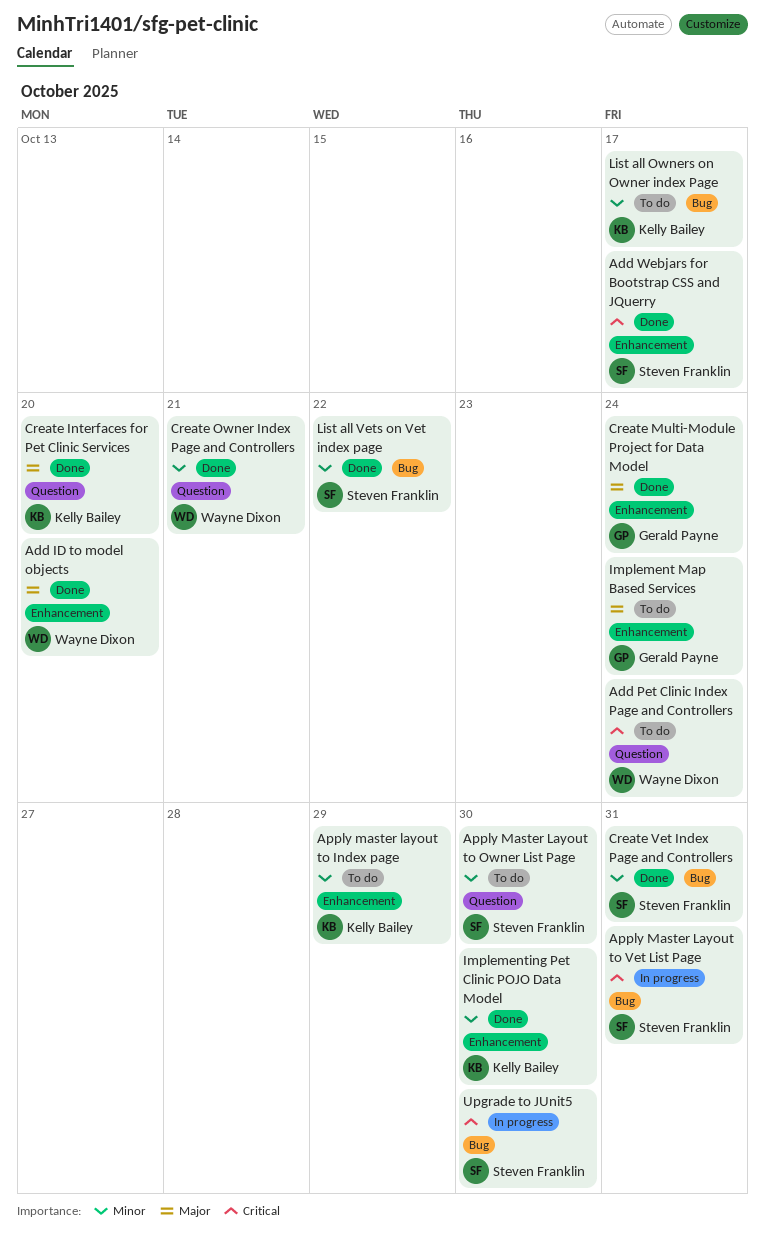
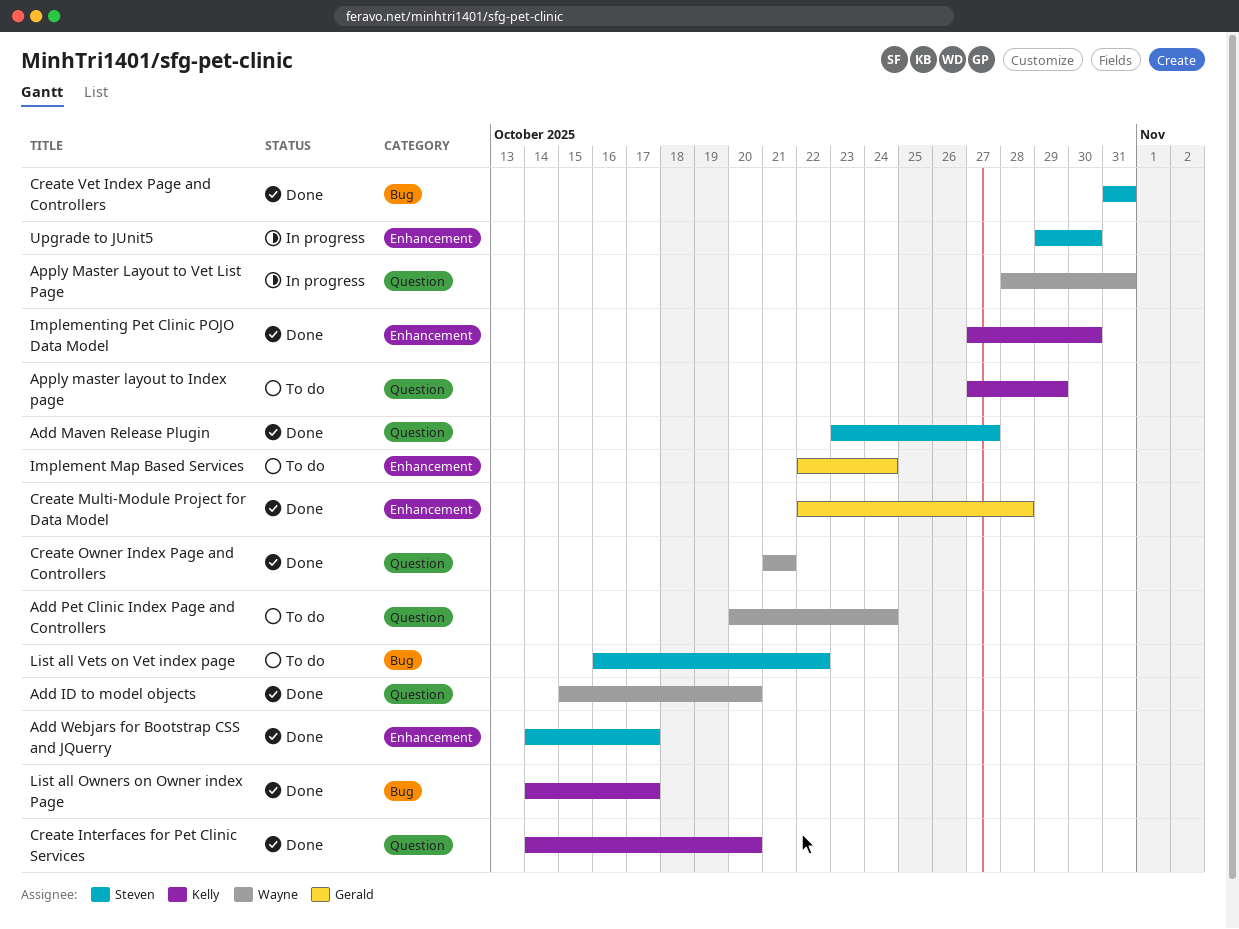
Add ID to model objects, label: Enhancement -> Question
Add Maven Release Plugin: none -> present
Apply master layout to Index page, label: Enhancement -> Question
Apply Master Layout to Owner List Page: present -> none
Apply Master Layout to Vet List Page, owner: Steven Franklin -> Wayne Dixon
Apply Master Layout to Vet List Page, label: Bug -> Question
Create Multi-Module Project for Data Model, due: Oct 24 -> Oct 28
List all Owners on Owner index Page, status: To do -> Done
List all Vets on Vet index page, status: Done -> To do
Upgrade to JUnit5, label: Bug -> Enhancement

